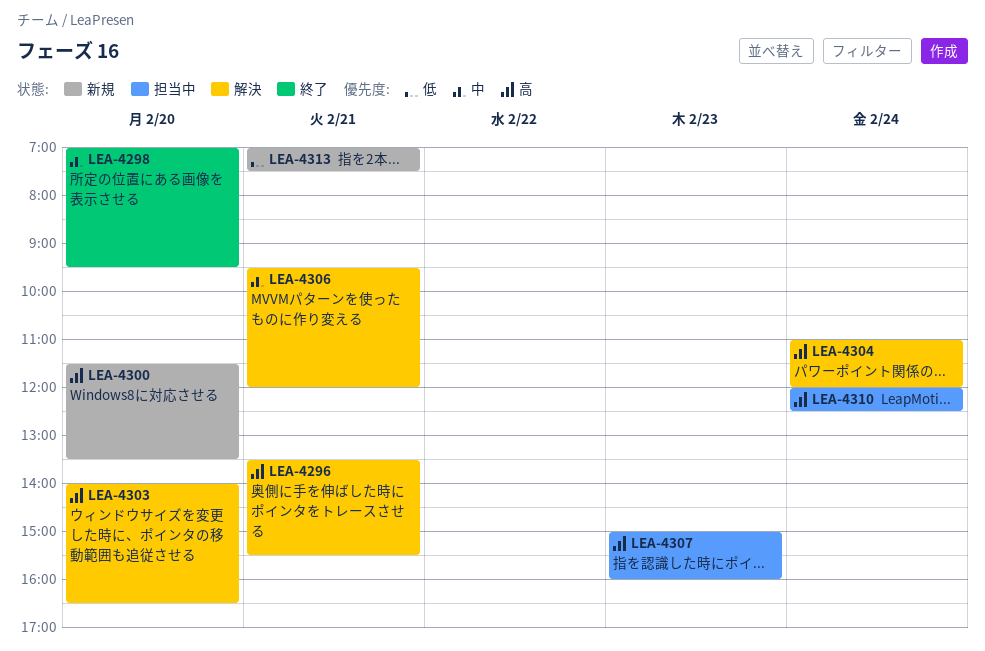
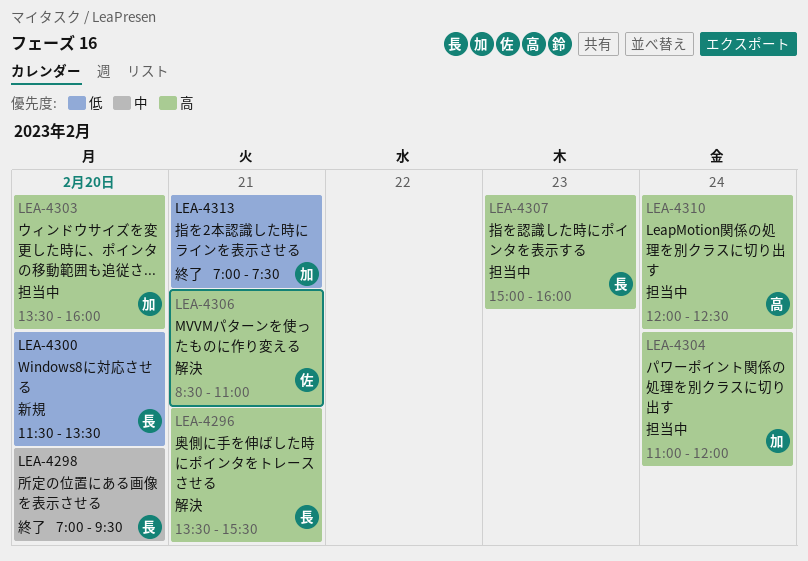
LEA-4300, priority: 高 -> 低
LEA-4303, status: 解決 -> 担当中
LEA-4303, begins: 14:00 -> 13:30
LEA-4303, ends: 16:30 -> 16:00
LEA-4304, status: 解決 -> 担当中
LEA-4306, priority: 中 -> 高
LEA-4306, begins: 09:30 -> 08:30
LEA-4306, ends: 12:00 -> 11:00
LEA-4313, status: 新規 -> 終了

